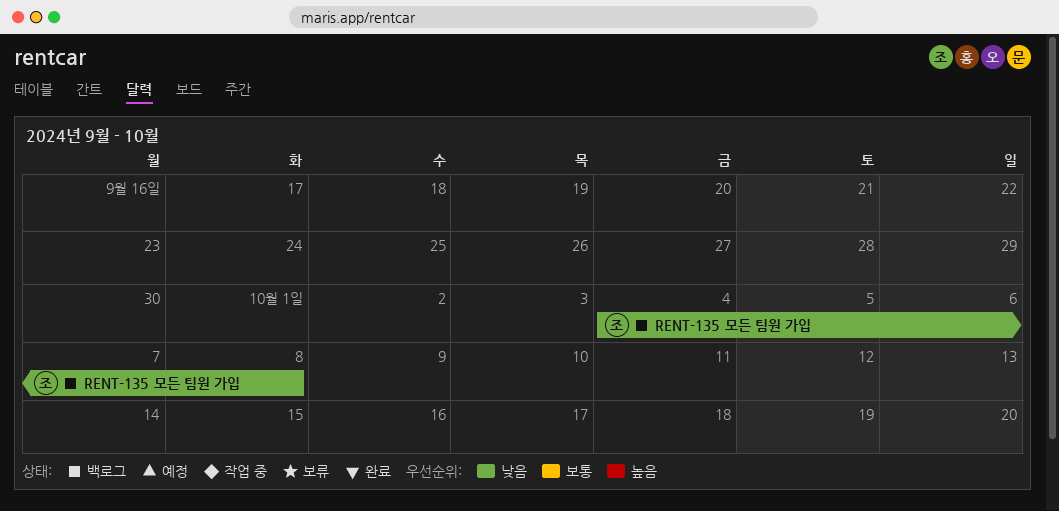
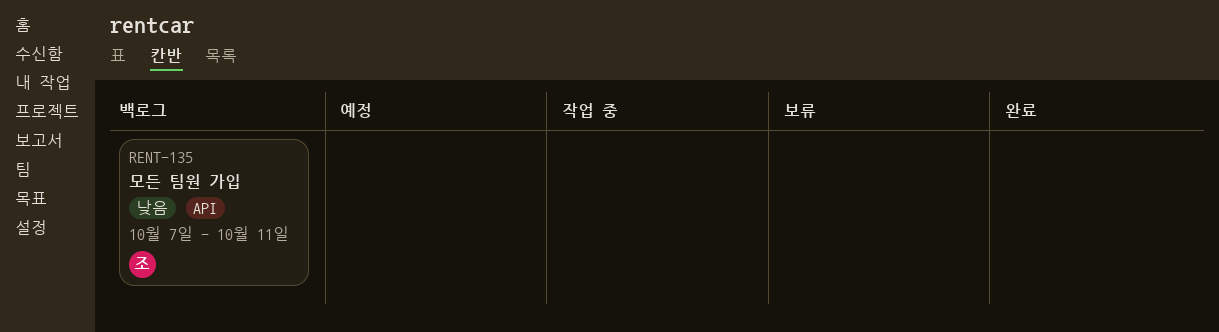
RENT-135, start: Oct 4 -> Oct 7
RENT-135, due: Oct 8 -> Oct 11

